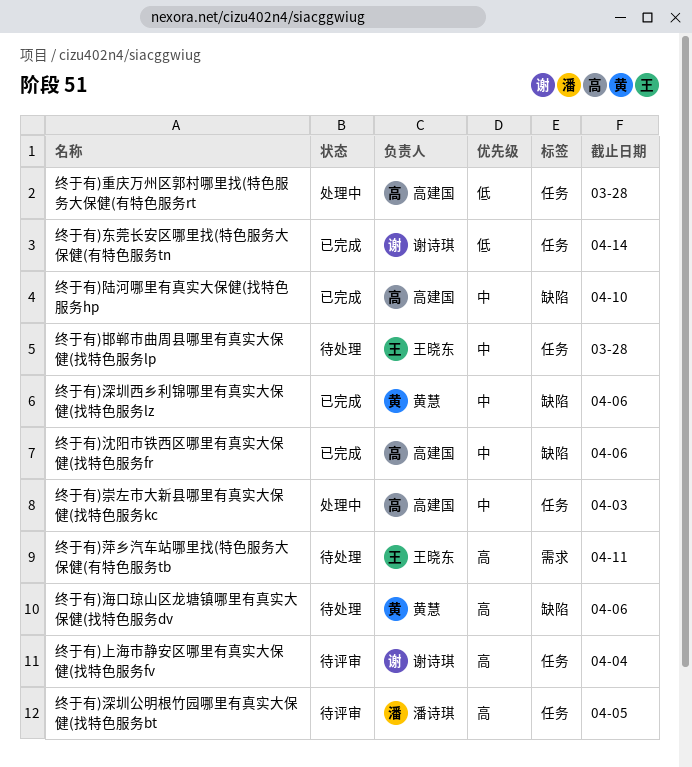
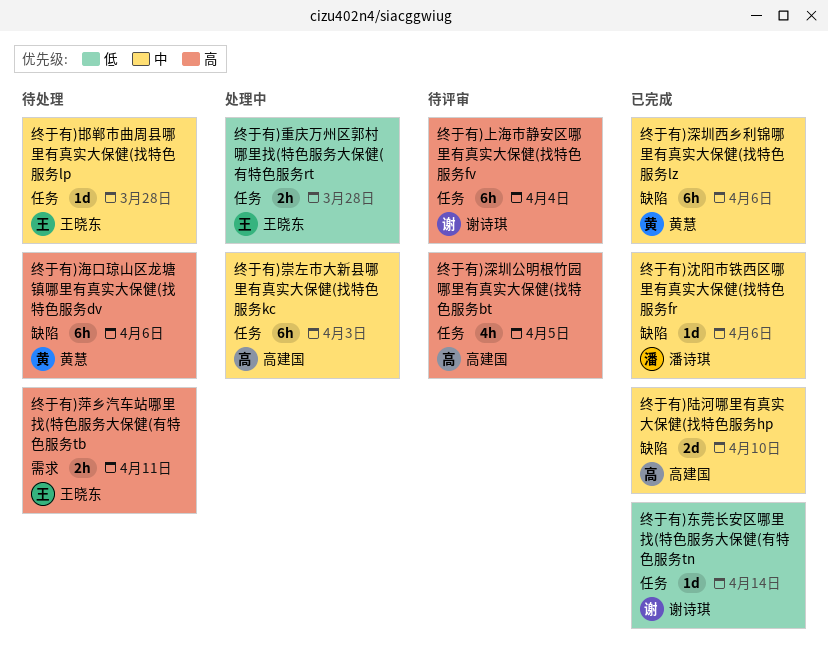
终于有)沈阳市铁西区哪里有真实大保健(找特色服务fr, owner: 高建国 -> 潘诗琪
终于有)深圳公明根竹园哪里有真实大保健(找特色服务bt, owner: 潘诗琪 -> 高建国
终于有)重庆万州区郭村哪里找(特色服务大保健(有特色服务rt, owner: 高建国 -> 王晓东

